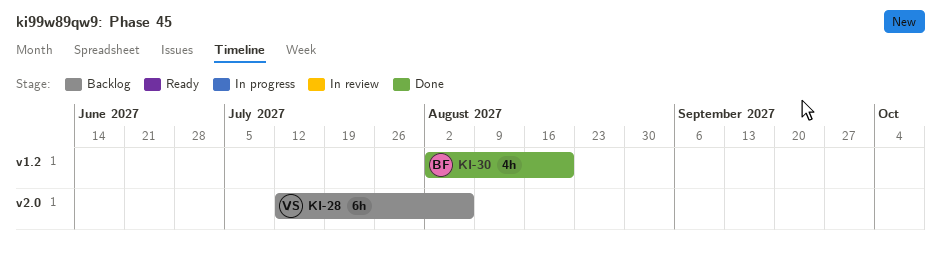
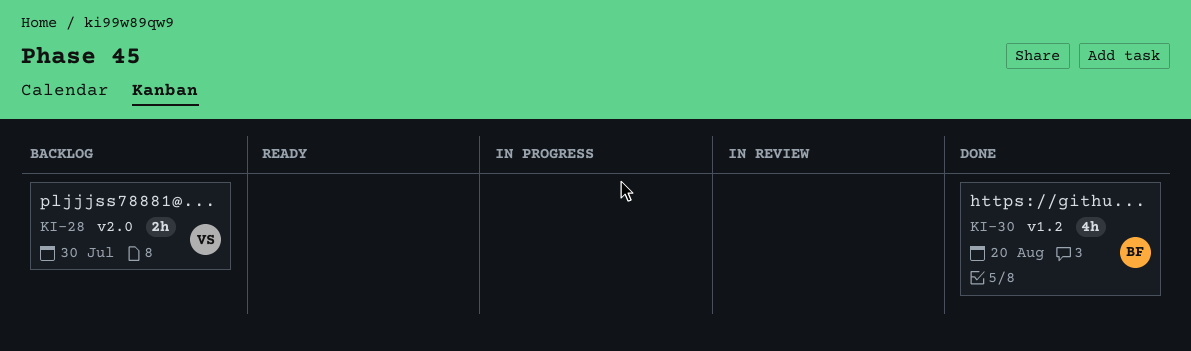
KI-28, estimate: 6h -> 2h
KI-28, due: Aug 6 -> Jul 30

